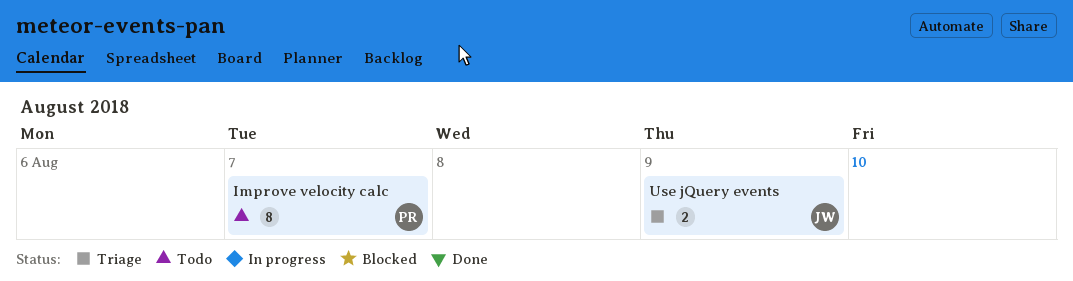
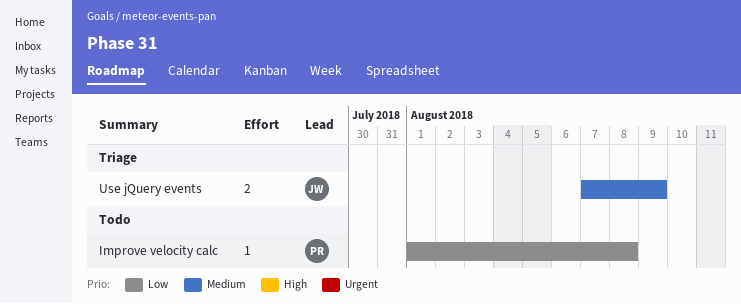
Improve velocity calc, estimate: 8 -> 1
Improve velocity calc, due: Aug 7 -> Aug 8

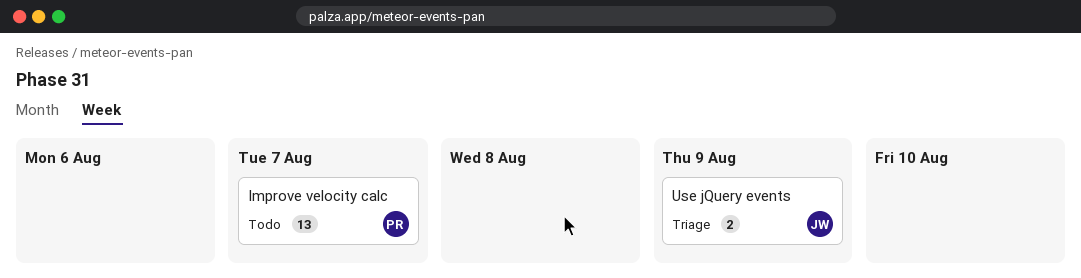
Improve velocity calc, estimate: 1 -> 13
Improve velocity calc, due: Aug 8 -> Aug 7

